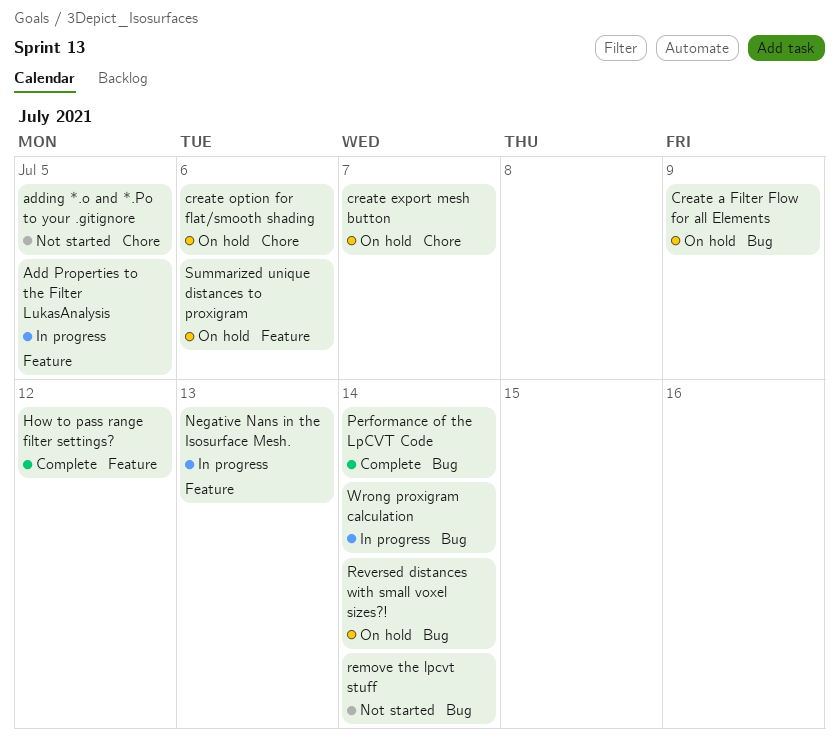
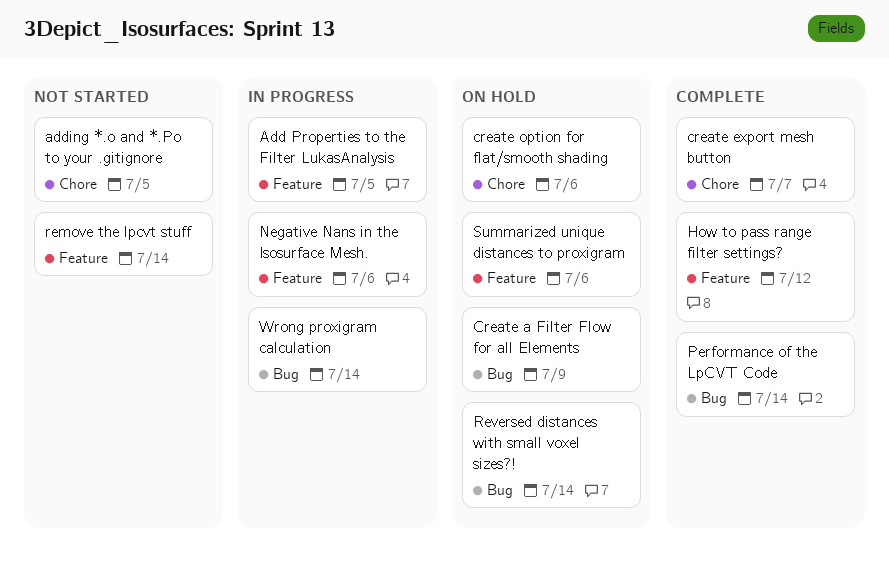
create export mesh button, status: On hold -> Complete
Negative Nans in the Isosurface Mesh., due: Jul 13 -> Jul 6
remove the lpcvt stuff, label: Bug -> Feature

